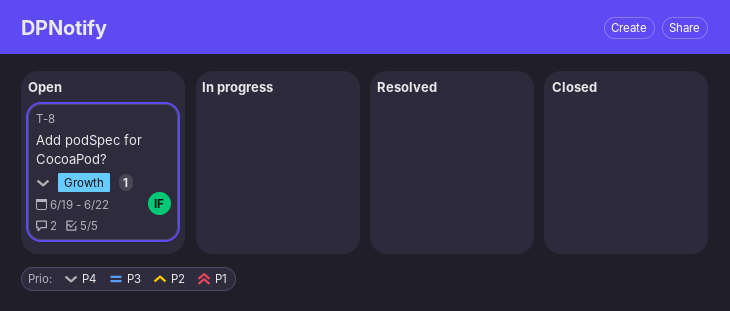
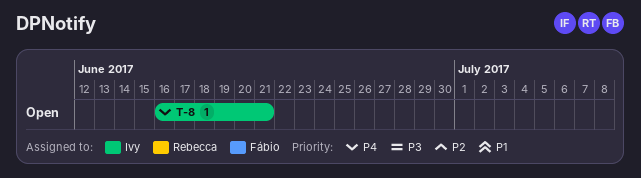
T-8, start: Jun 19 -> Jun 16
T-8, due: Jun 22 -> Jun 21

